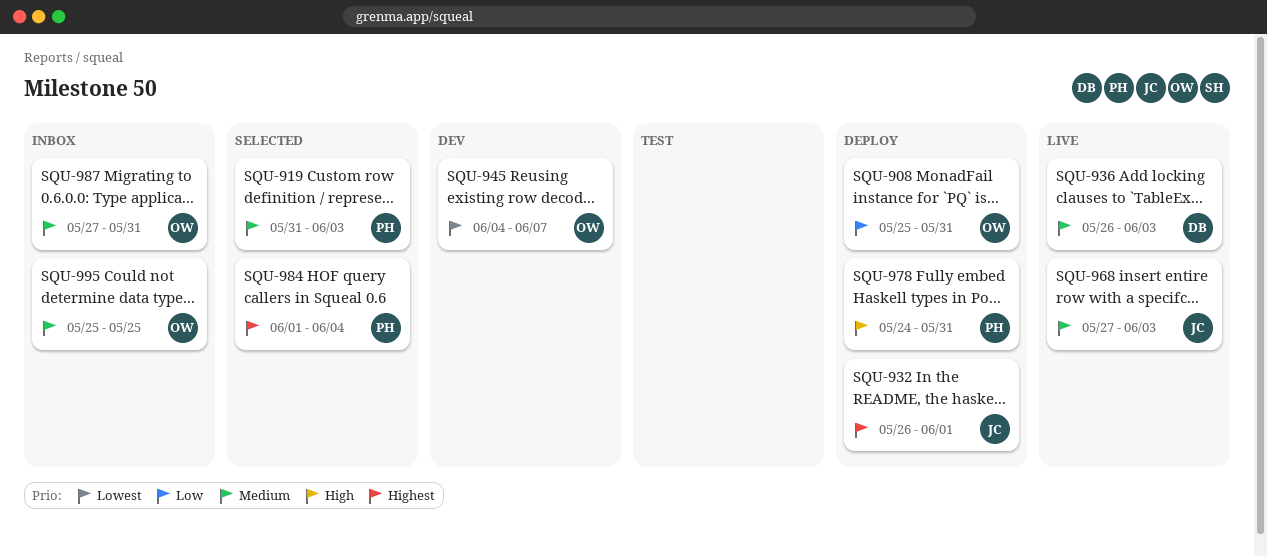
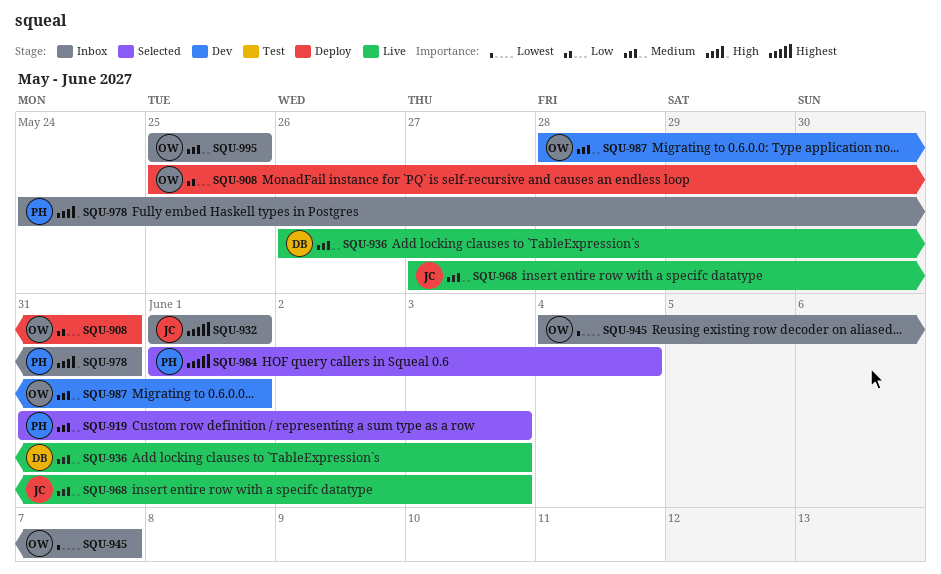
SQU-932, status: Deploy -> Inbox
SQU-932, start: May 26 -> Jun 1
SQU-945, status: Dev -> Inbox
SQU-978, status: Deploy -> Inbox
SQU-987, status: Inbox -> Dev
SQU-987, start: May 27 -> May 28
SQU-987, due: May 31 -> Jun 1

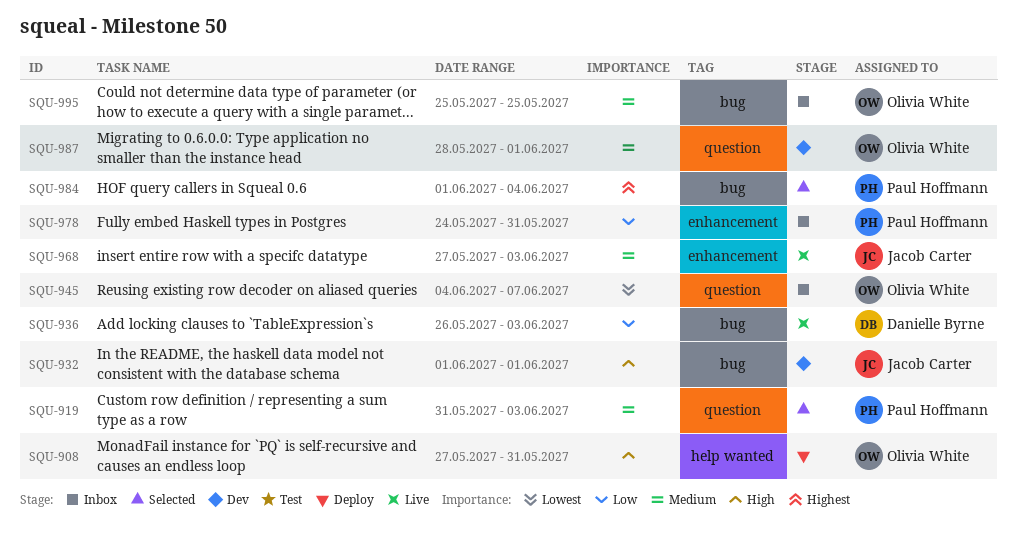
SQU-908, priority: Low -> High
SQU-908, start: May 25 -> May 27
SQU-932, status: Inbox -> Dev
SQU-932, priority: Highest -> High
SQU-936, priority: Medium -> Low
SQU-978, priority: High -> Low

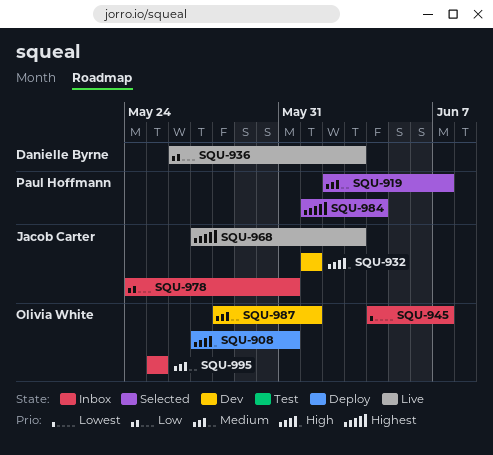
SQU-919, start: May 31 -> Jun 2
SQU-919, due: Jun 3 -> Jun 7
SQU-968, priority: Medium -> Highest
SQU-978, owner: Paul Hoffmann -> Jacob Carter

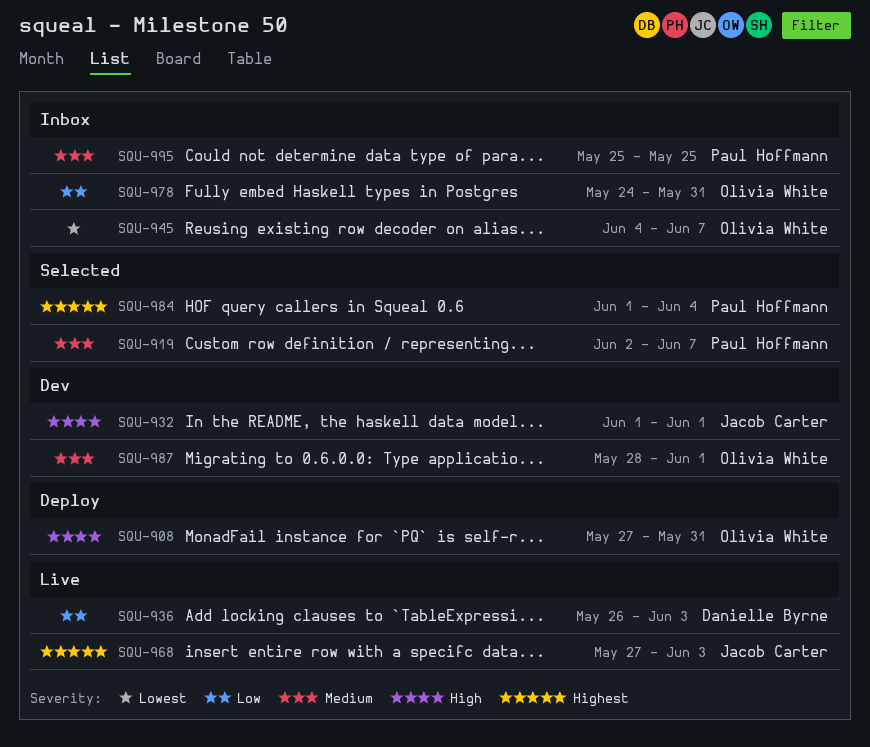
SQU-978, owner: Jacob Carter -> Olivia White
SQU-995, owner: Olivia White -> Paul Hoffmann

